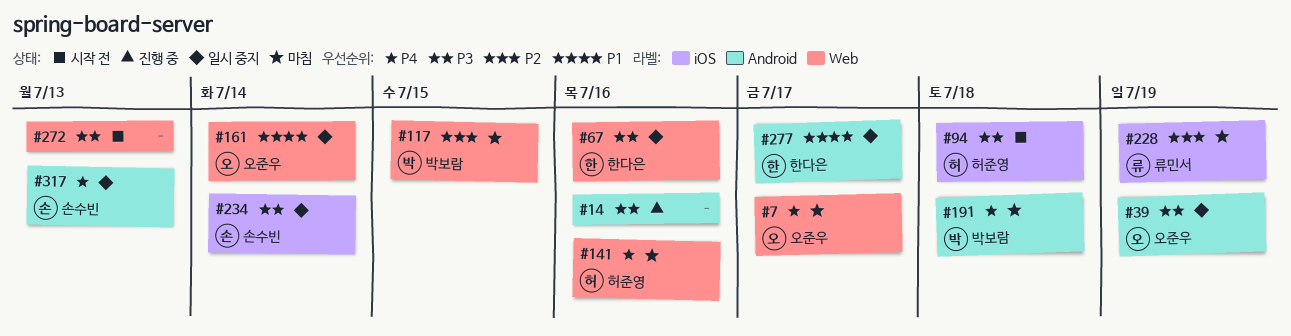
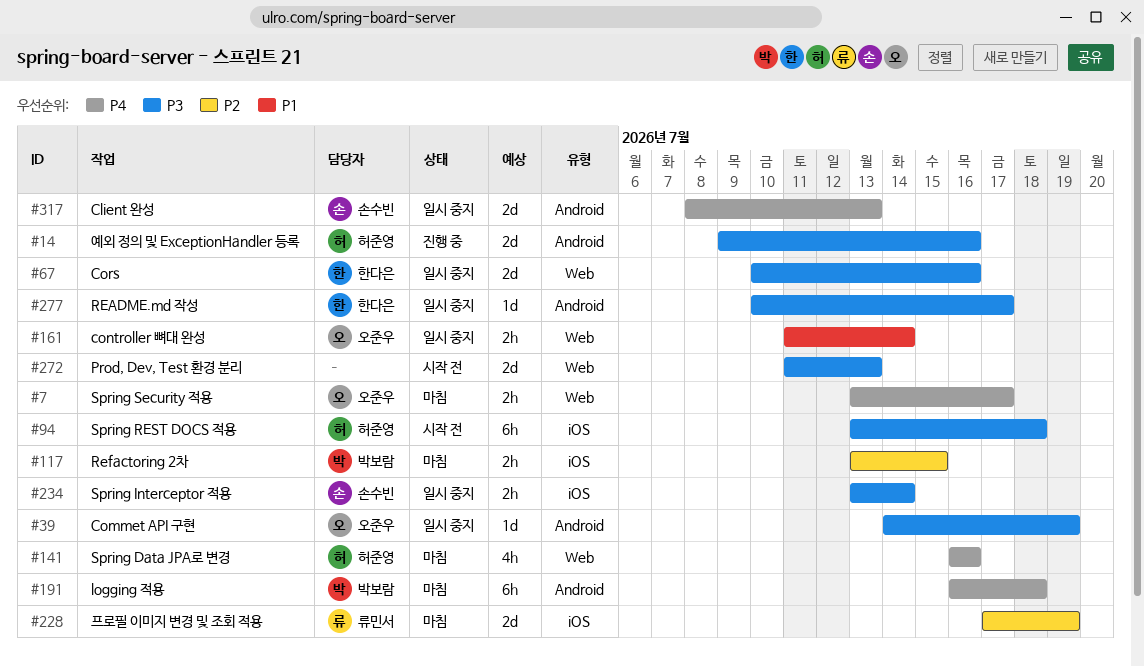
#14, owner: none -> 허준영
#117, label: Web -> iOS
#277, priority: P1 -> P3

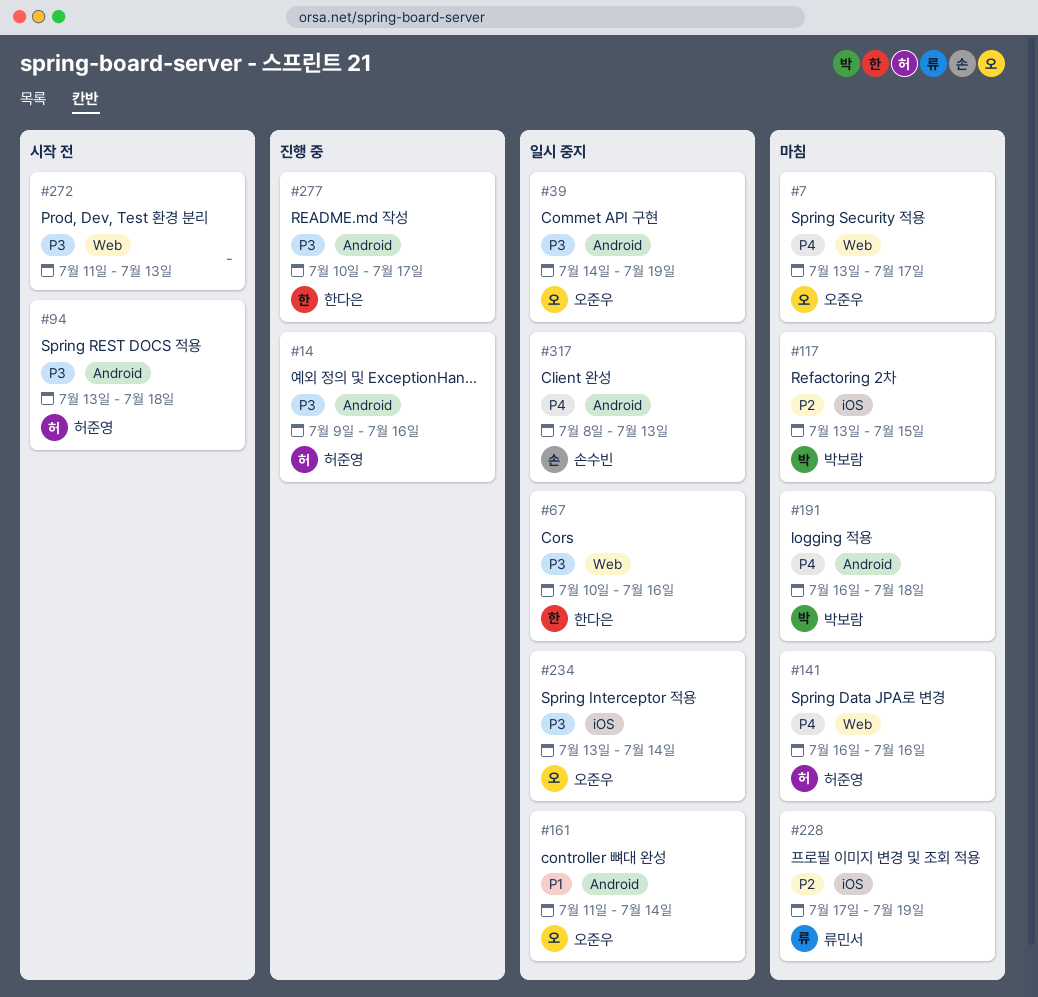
#94, label: iOS -> Android
#161, label: Web -> Android
#234, owner: 손수빈 -> 오준우
#277, status: 일시 중지 -> 진행 중

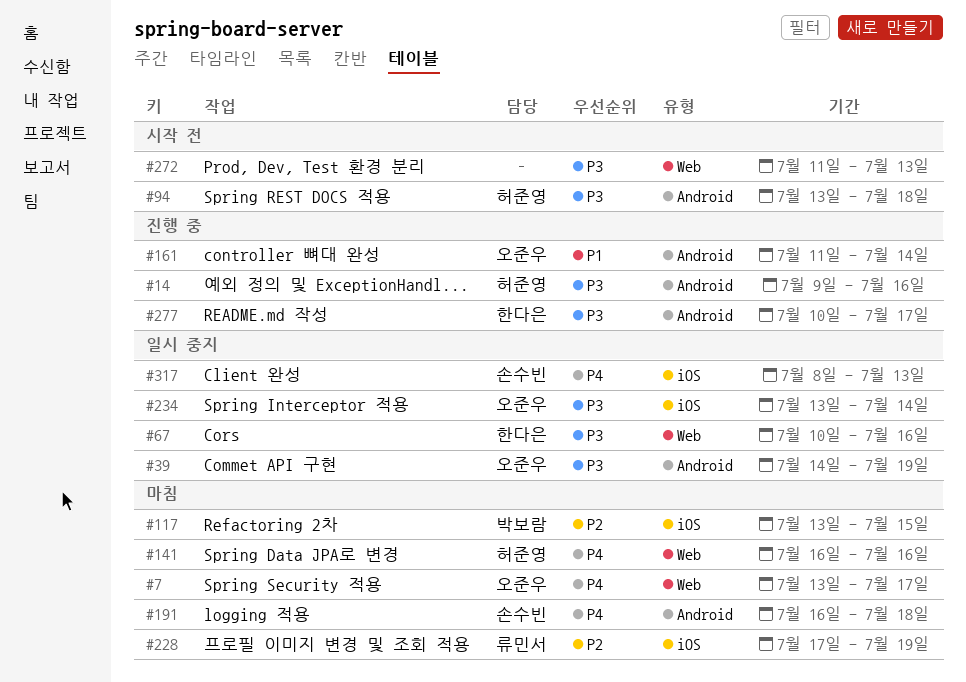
#161, status: 일시 중지 -> 진행 중
#191, owner: 박보람 -> 손수빈
#317, label: Android -> iOS

